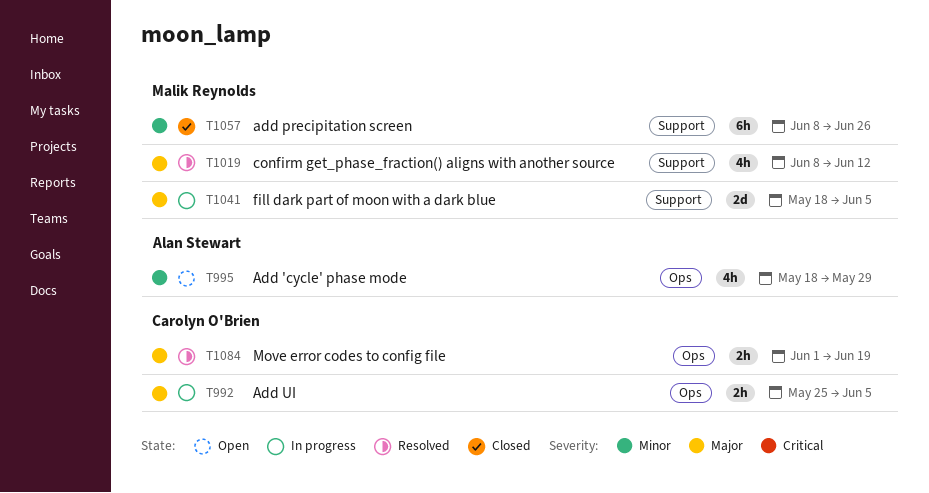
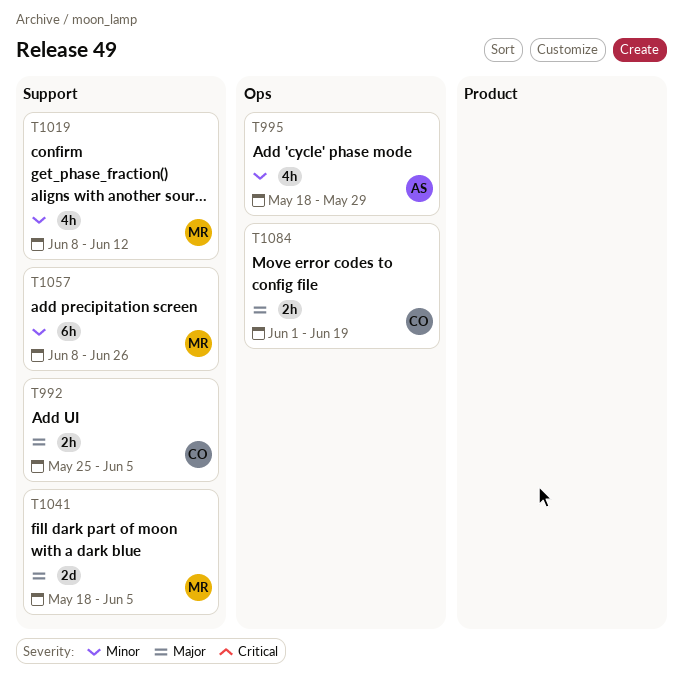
T992, label: Ops -> Support
T1019, priority: Major -> Minor

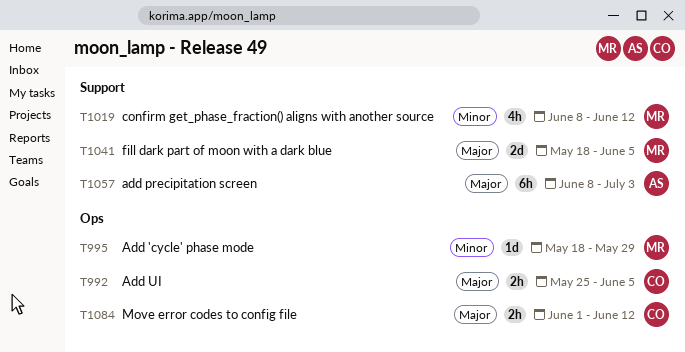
T992, label: Support -> Ops
T995, owner: AS -> MR
T995, estimate: 4h -> 1d
T1057, owner: MR -> AS
T1057, priority: Minor -> Major
T1057, due: Jun 26 -> Jul 3
T1084, due: Jun 19 -> Jun 12

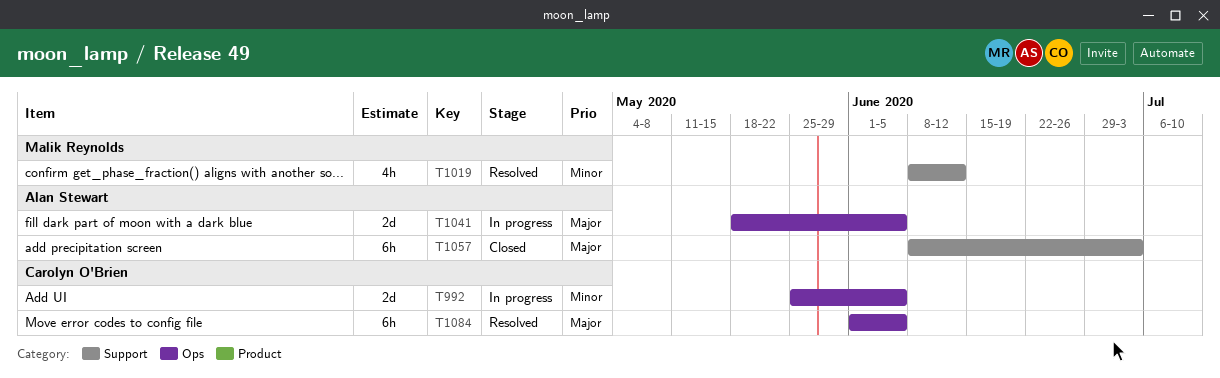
T992, priority: Major -> Minor
T992, estimate: 2h -> 2d
T995: present -> none
T1041, owner: Malik Reynolds -> Alan Stewart
T1041, label: Support -> Ops
T1084, estimate: 2h -> 6h
T1084, due: Jun 12 -> Jun 5

